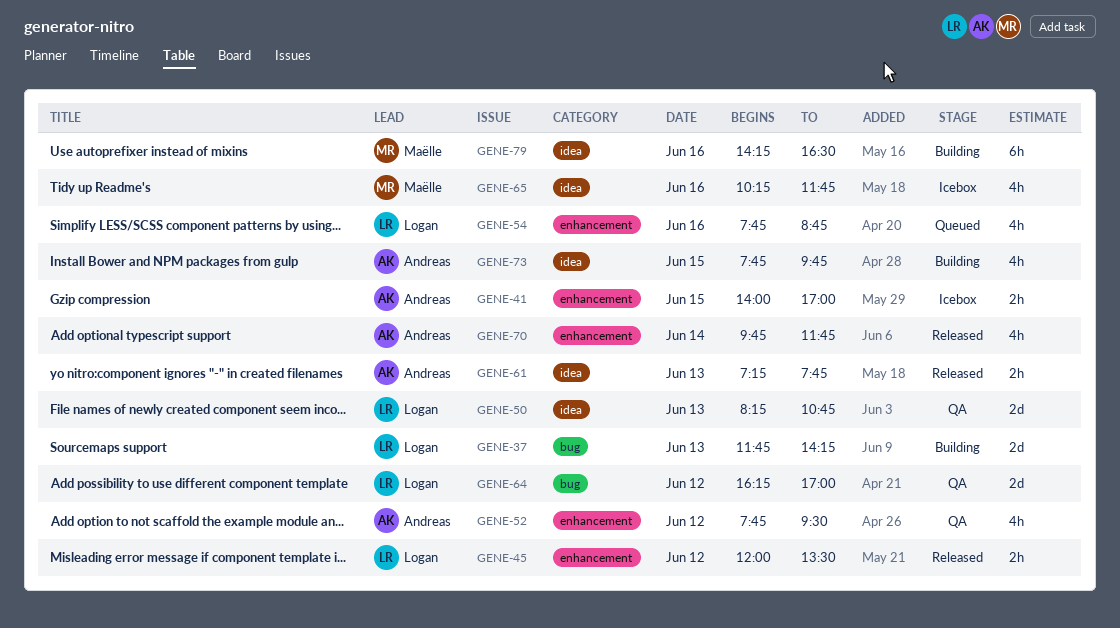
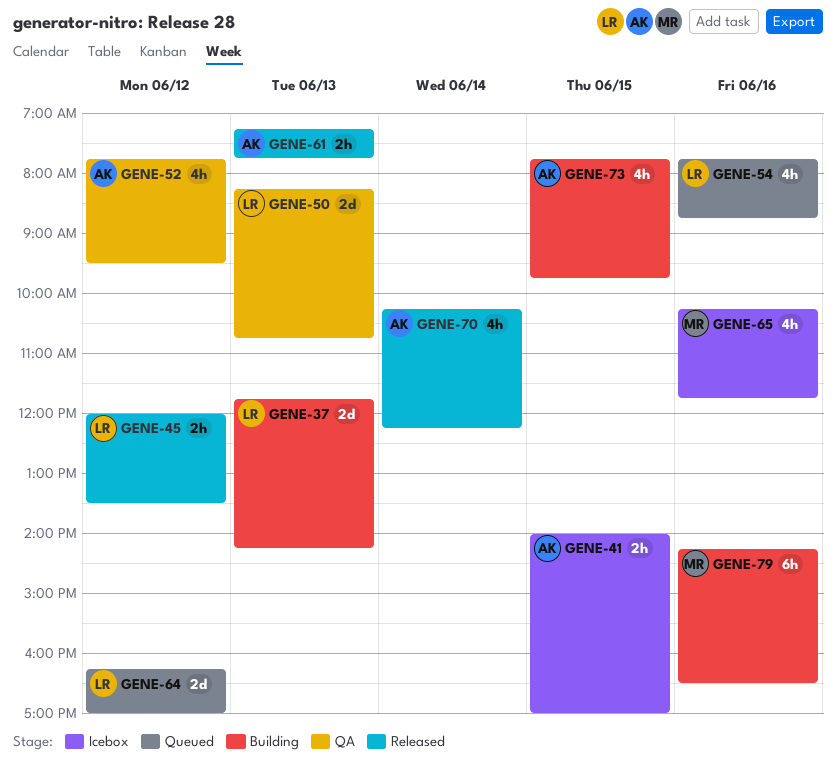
GENE-64, status: QA -> Queued
GENE-70, begins: 09:45 -> 10:15
GENE-70, ends: 11:45 -> 12:15

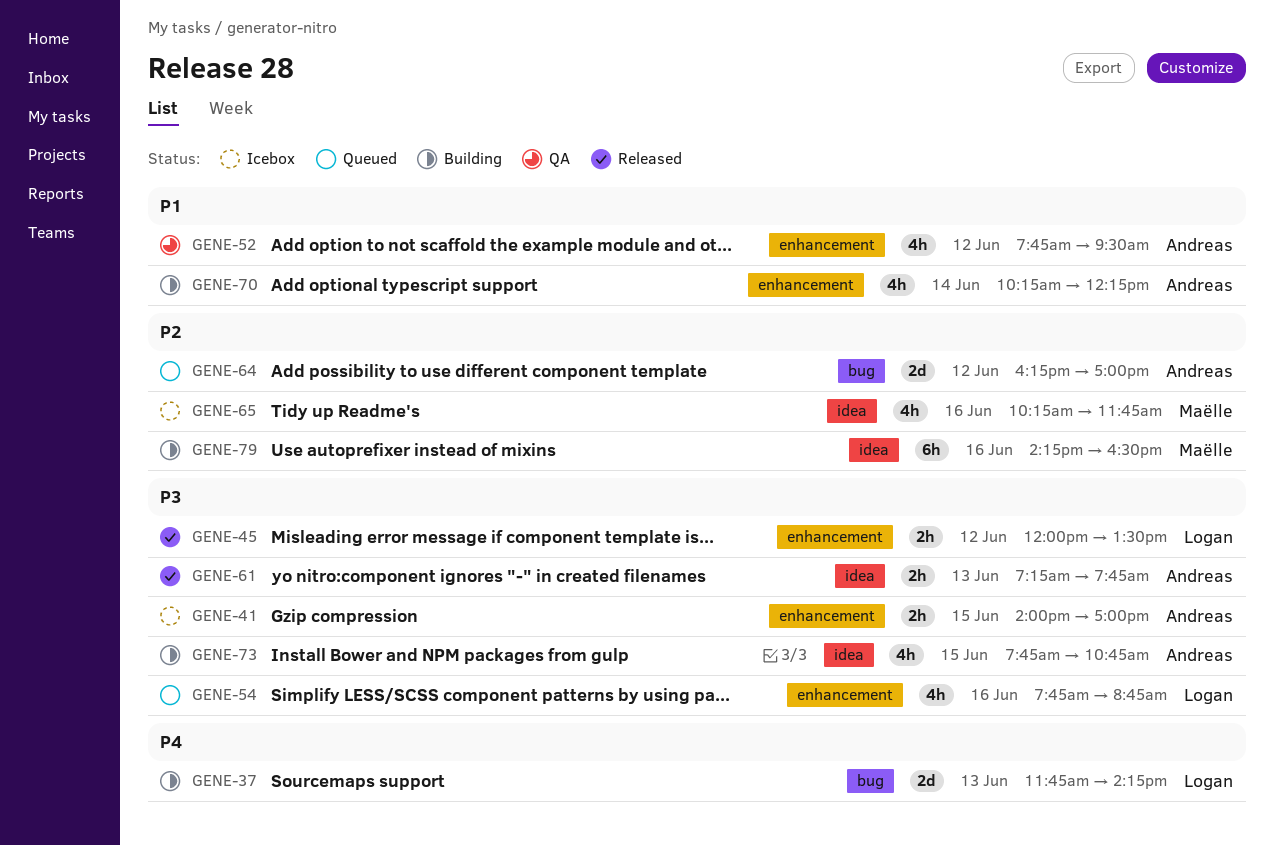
GENE-50: present -> none
GENE-64, owner: Logan -> Andreas
GENE-70, status: Released -> Building
GENE-73, ends: 09:45 -> 10:45

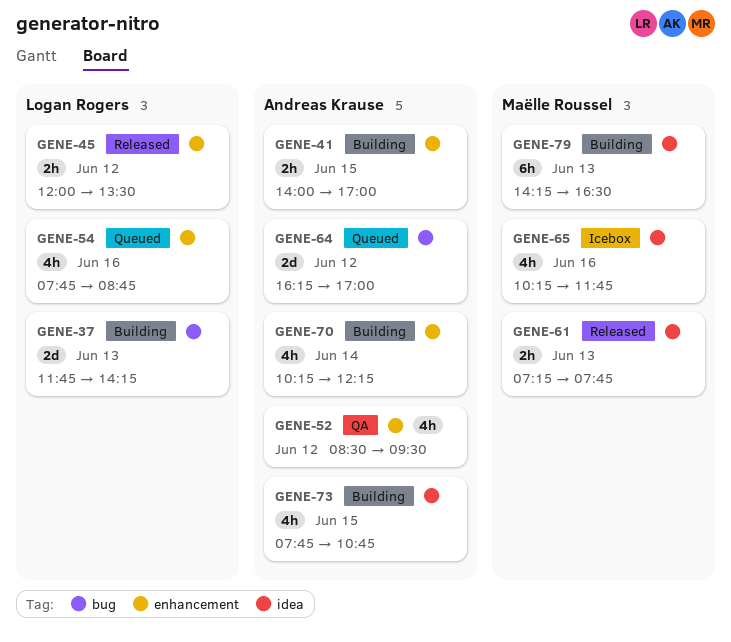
GENE-41, status: Icebox -> Building
GENE-52, begins: 07:45 -> 08:30
GENE-61, owner: Andreas Krause -> Maëlle Roussel
GENE-79, day: Jun 16 -> Jun 13

